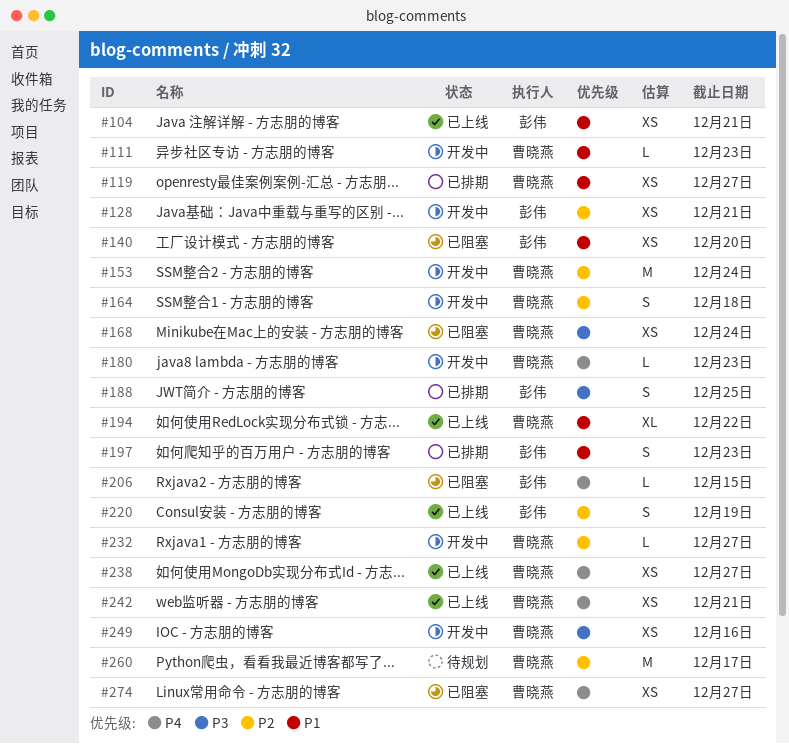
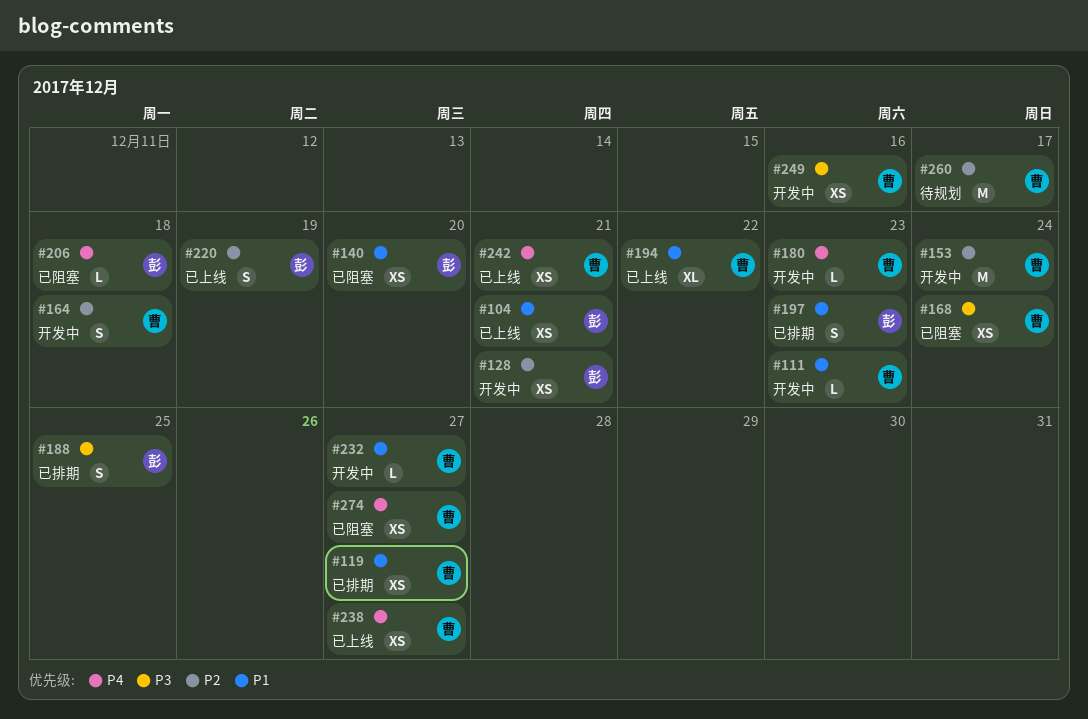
#206, due: Dec 15 -> Dec 18
#232, priority: P2 -> P1

